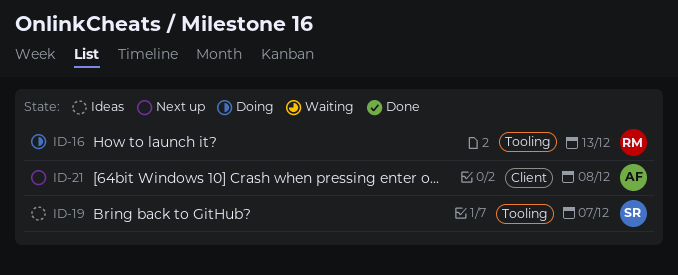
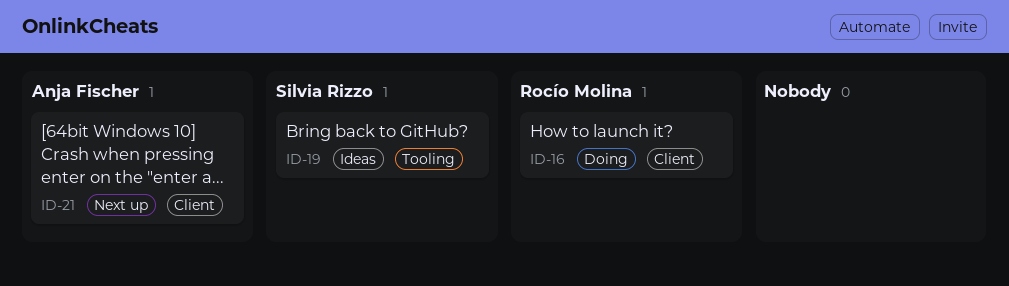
ID-16, label: Tooling -> Client

